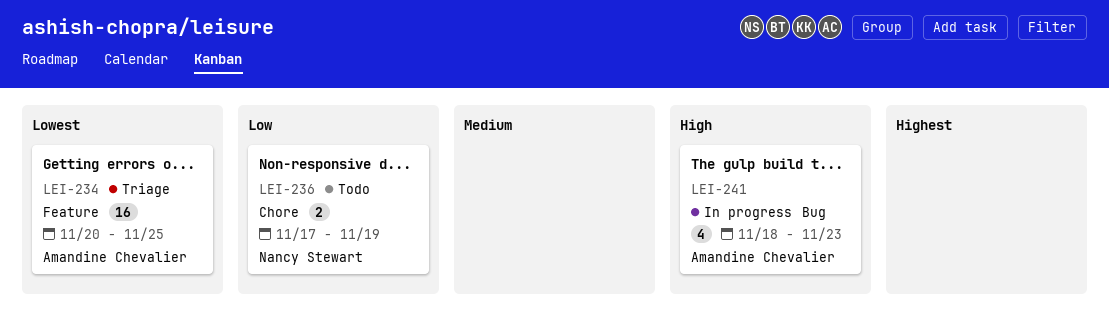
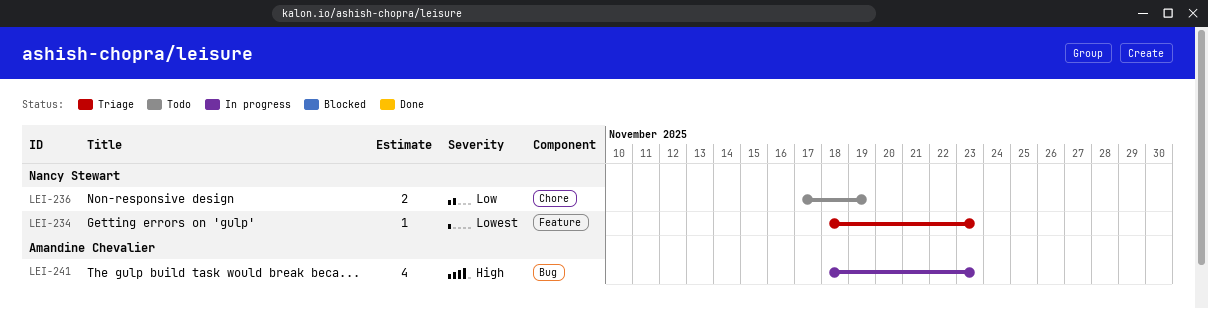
LEI-234, owner: Amandine Chevalier -> Nancy Stewart
LEI-234, estimate: 16 -> 1
LEI-234, start: Nov 20 -> Nov 18
LEI-234, due: Nov 25 -> Nov 23

